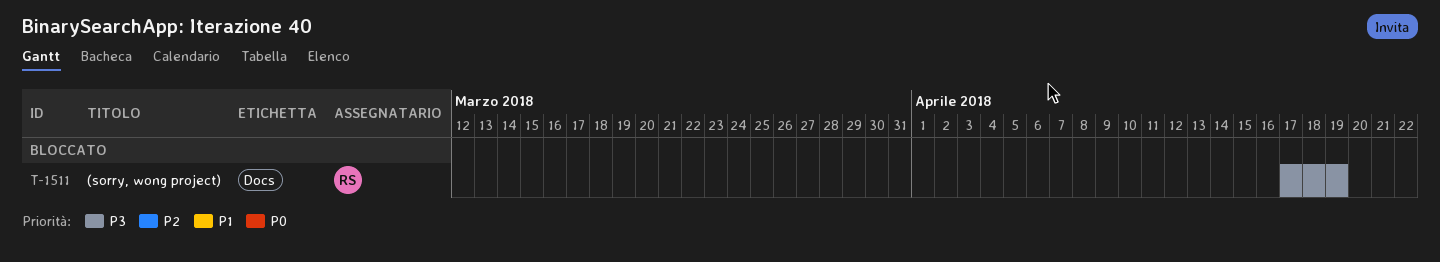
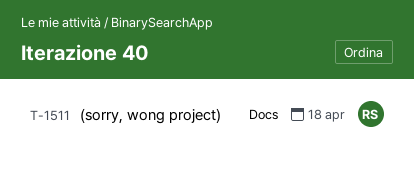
T-1511, due: Apr 19 -> Apr 18

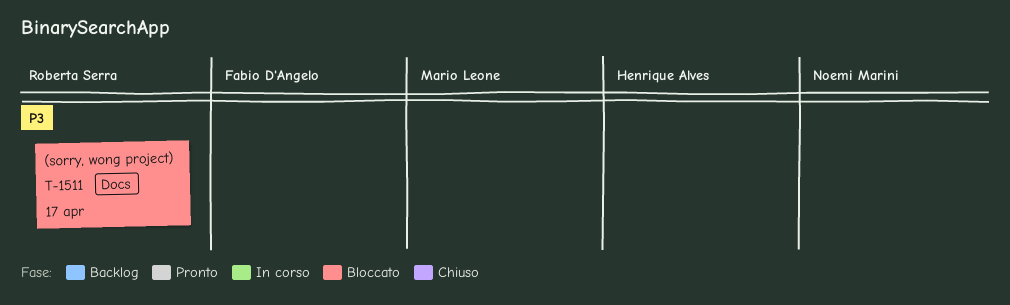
T-1511, due: Apr 18 -> Apr 17

